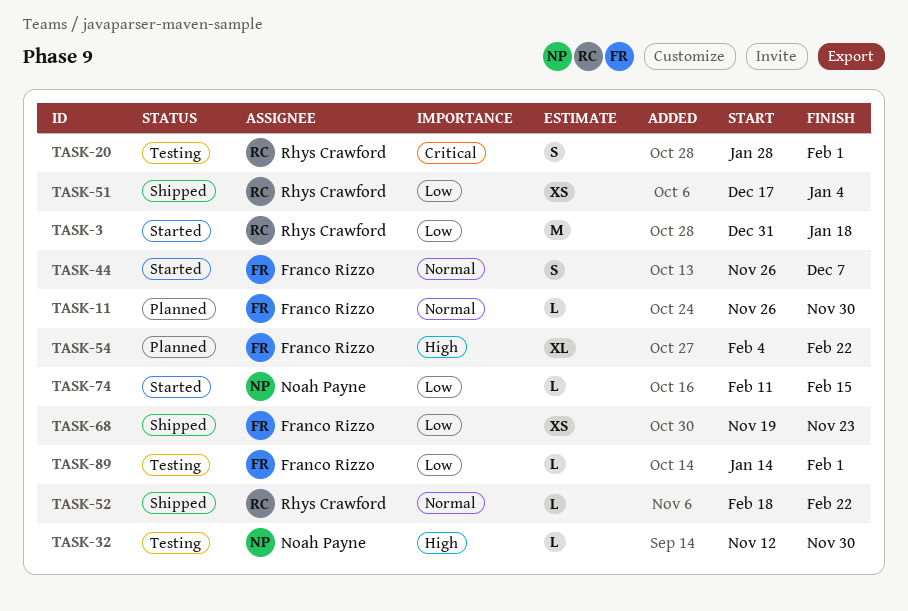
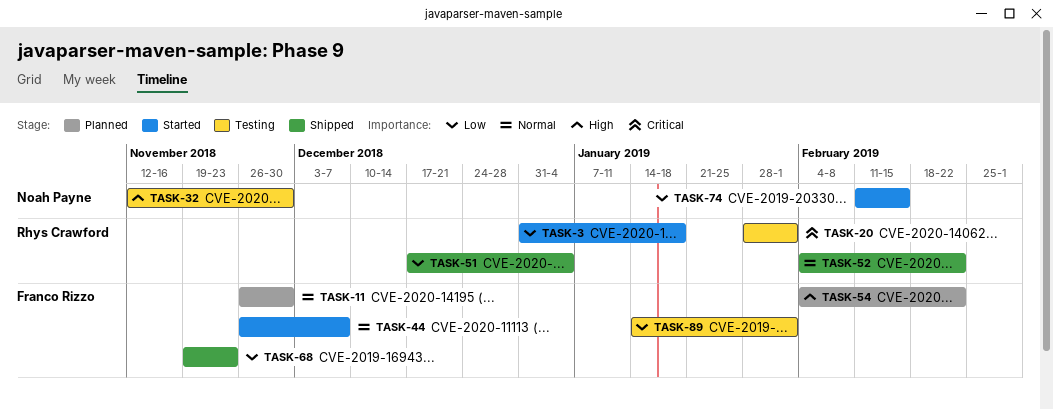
TASK-52, start: Feb 18 -> Feb 4

